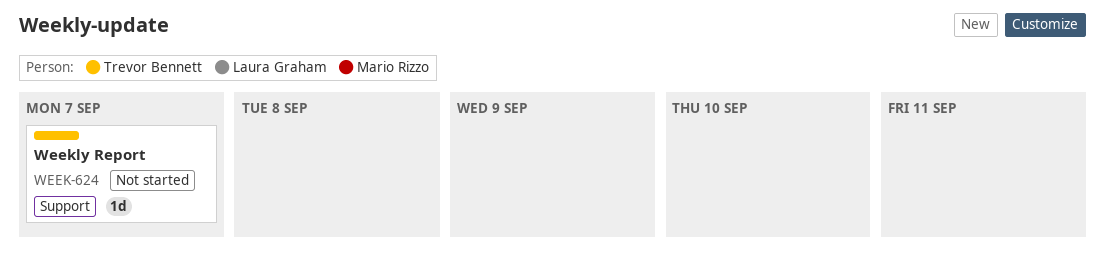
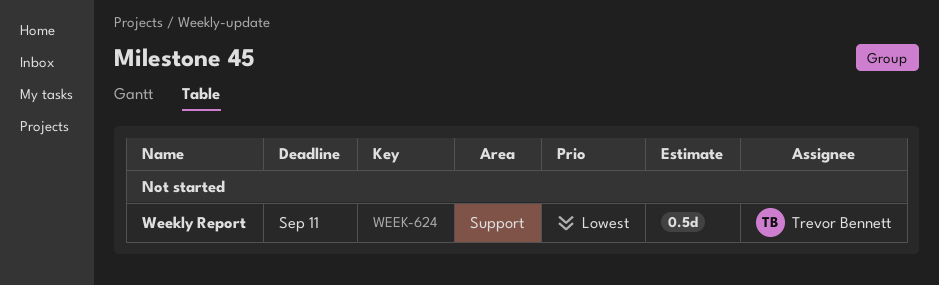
WEEK-624, estimate: 1d -> 0.5d
WEEK-624, due: Sep 7 -> Sep 11

